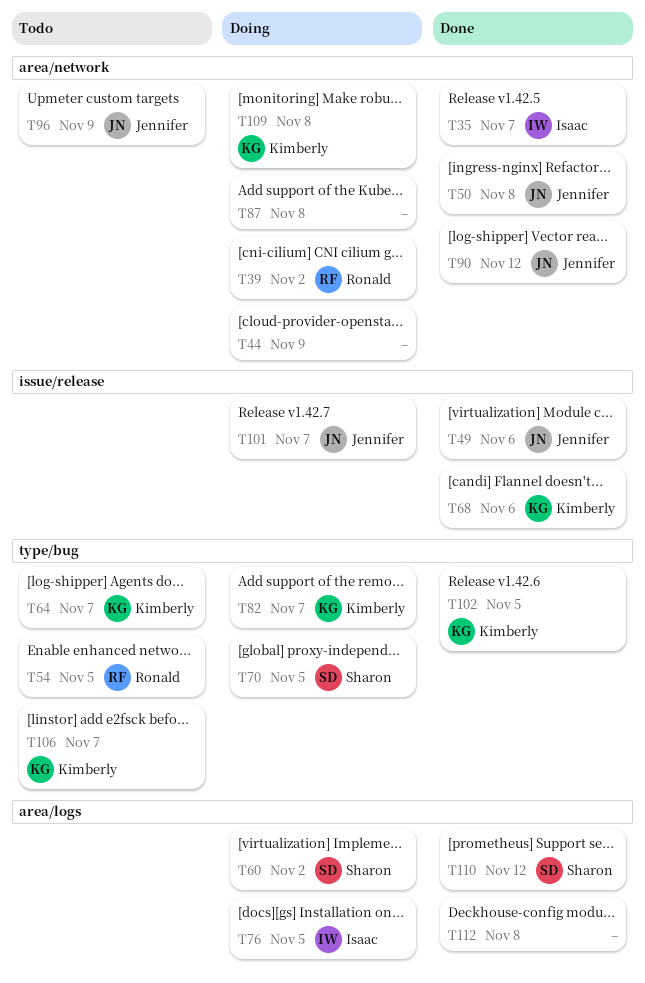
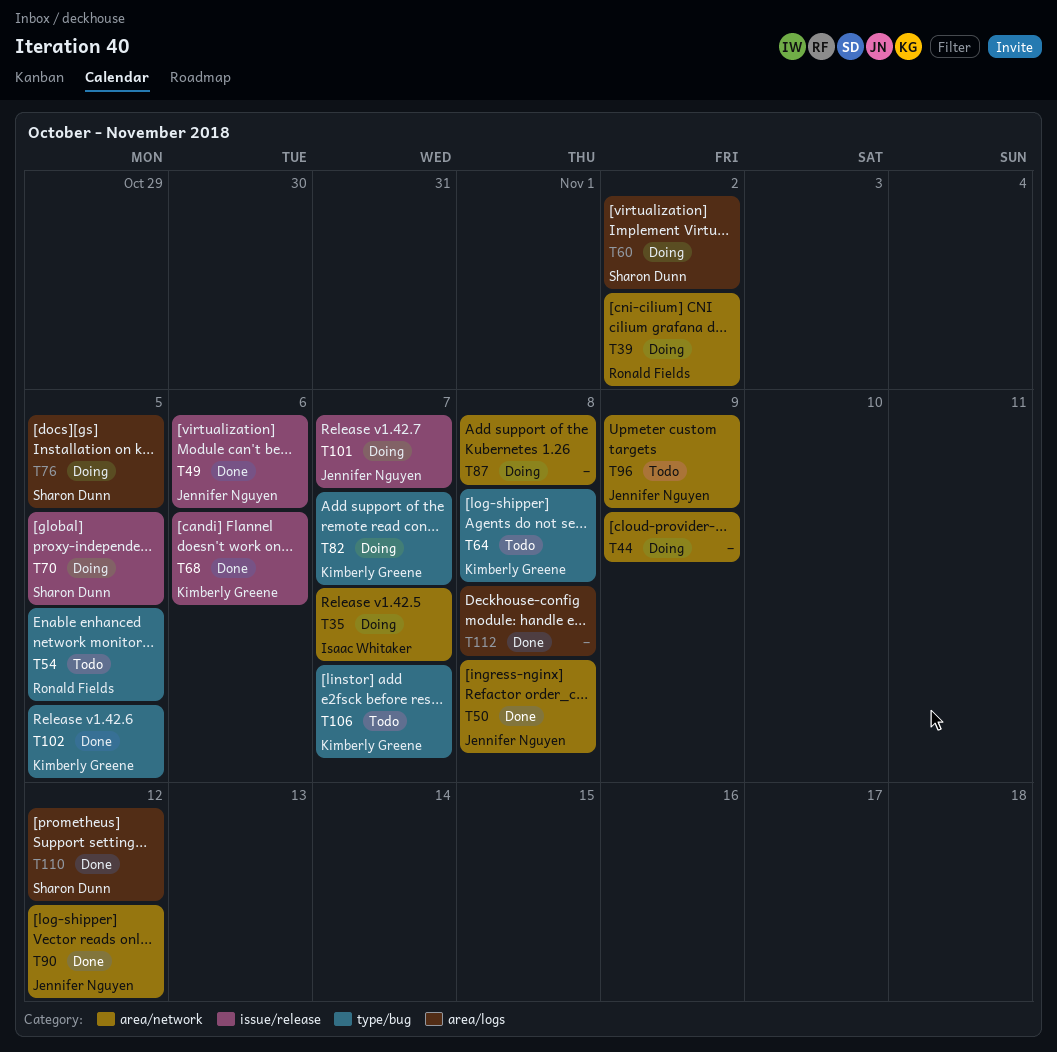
T35, status: Done -> Doing
T64, due: Nov 7 -> Nov 8
T70, label: type/bug -> issue/release
T76, owner: Isaac Whitaker -> Sharon Dunn
T109: present -> none

